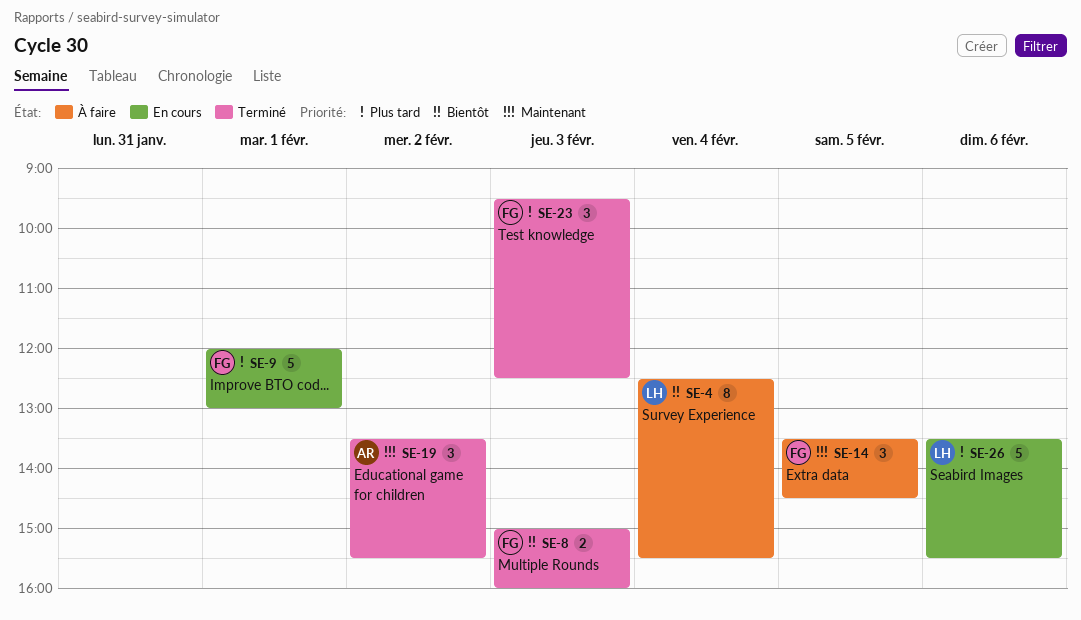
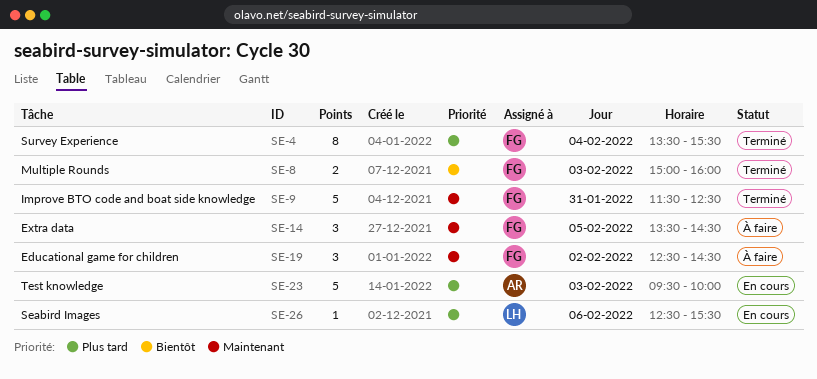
SE-4, status: À faire -> Terminé
SE-4, owner: LH -> FG
SE-4, priority: Bientôt -> Plus tard
SE-4, begins: 12:30 -> 13:30
SE-9, status: En cours -> Terminé
SE-9, priority: Plus tard -> Maintenant
SE-9, day: Feb 1 -> Jan 31
SE-9, begins: 12:00 -> 11:30
SE-9, ends: 13:00 -> 12:30
SE-19, status: Terminé -> À faire
SE-19, owner: AR -> FG
SE-19, begins: 13:30 -> 12:30
SE-19, ends: 15:30 -> 14:30
SE-23, status: Terminé -> En cours
SE-23, owner: FG -> AR
SE-23, estimate: 3 -> 5
SE-23, ends: 12:30 -> 10:00
SE-26, estimate: 5 -> 1
SE-26, begins: 13:30 -> 12:30

